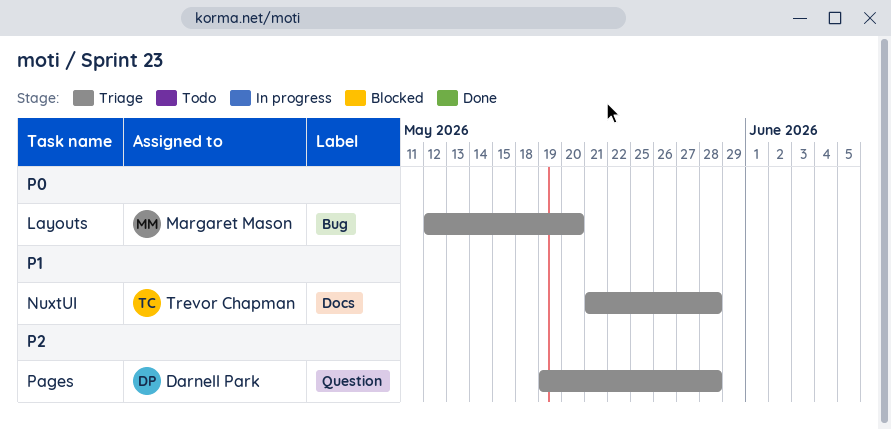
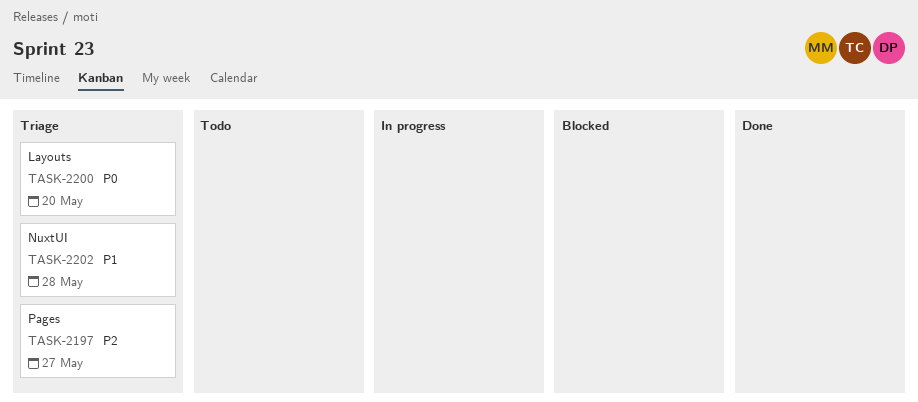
Pages, due: May 28 -> May 27

